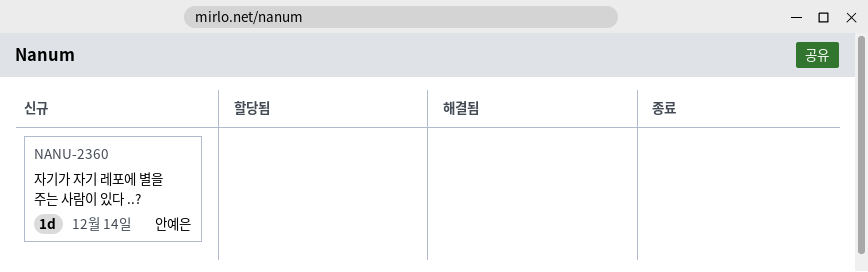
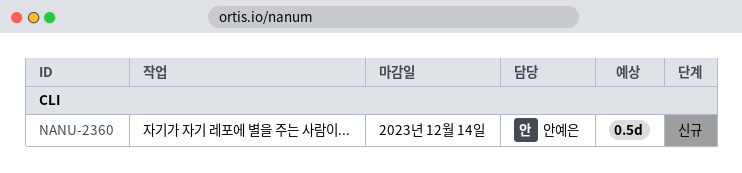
NANU-2360, estimate: 1d -> 0.5d

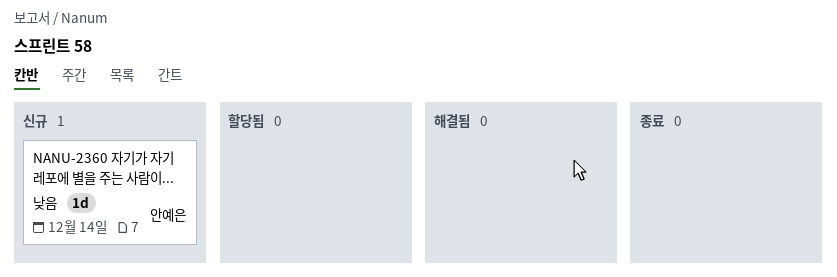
NANU-2360, estimate: 0.5d -> 1d

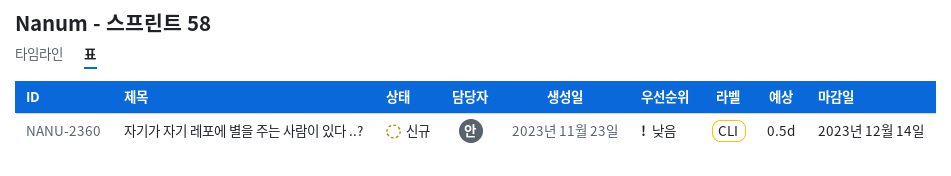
NANU-2360, estimate: 1d -> 0.5d

